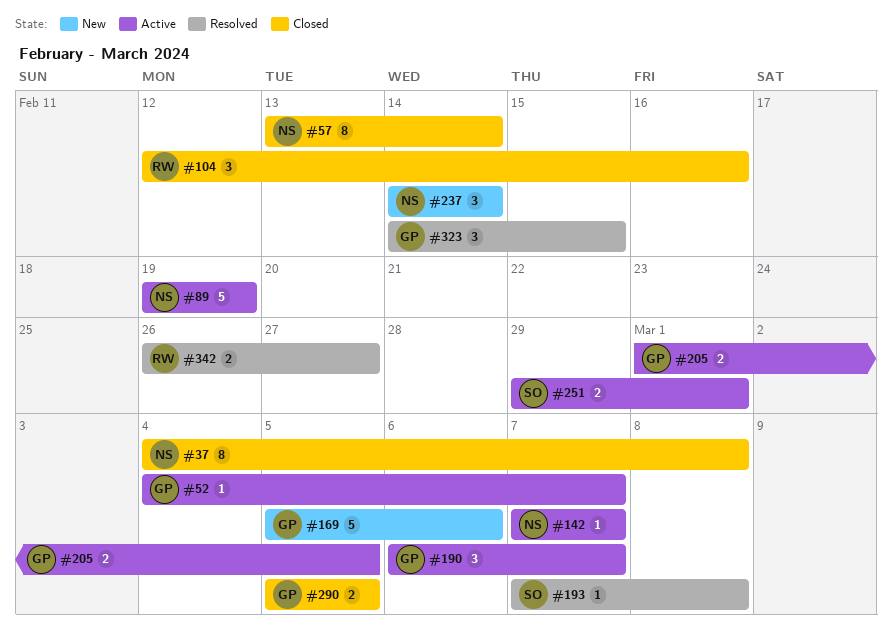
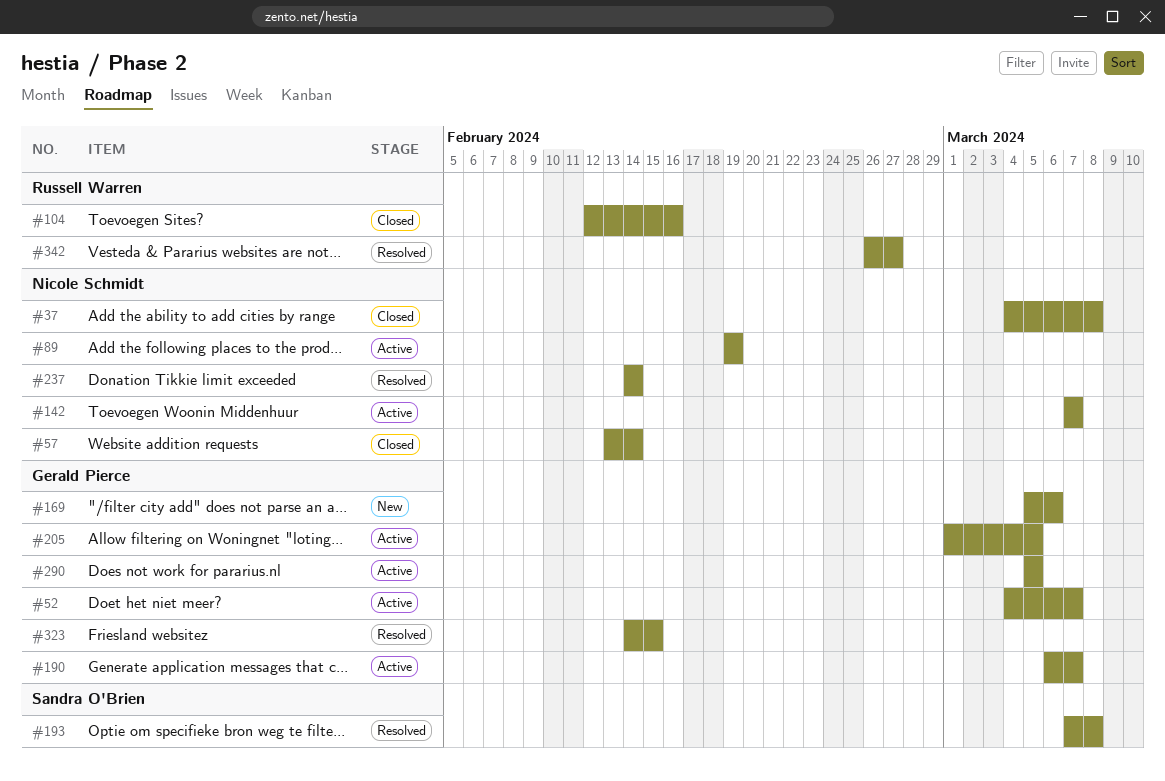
#237, status: New -> Resolved
#251: present -> none
#290, status: Closed -> Active

